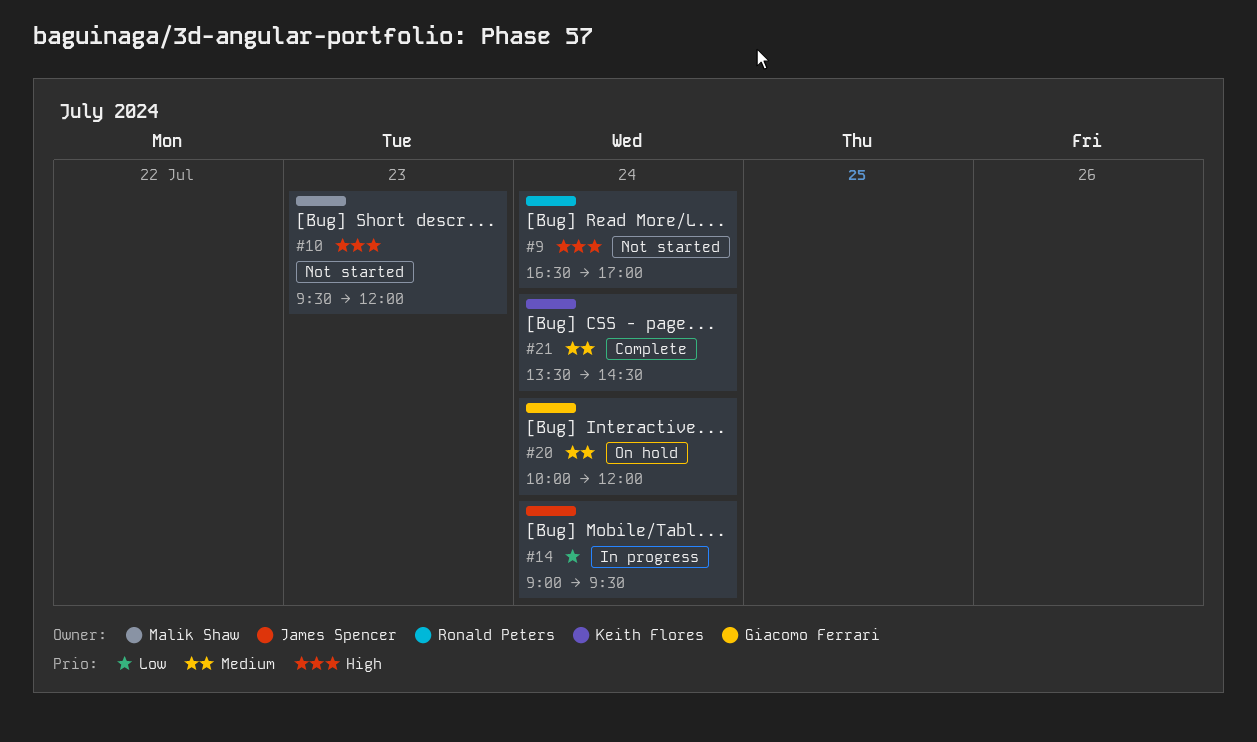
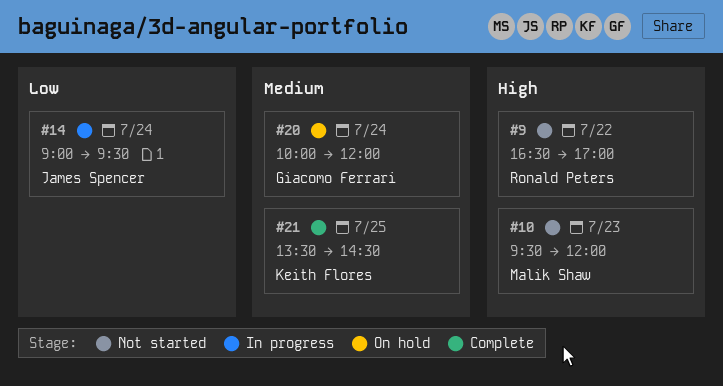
#9, day: Jul 24 -> Jul 22
#21, day: Jul 24 -> Jul 25

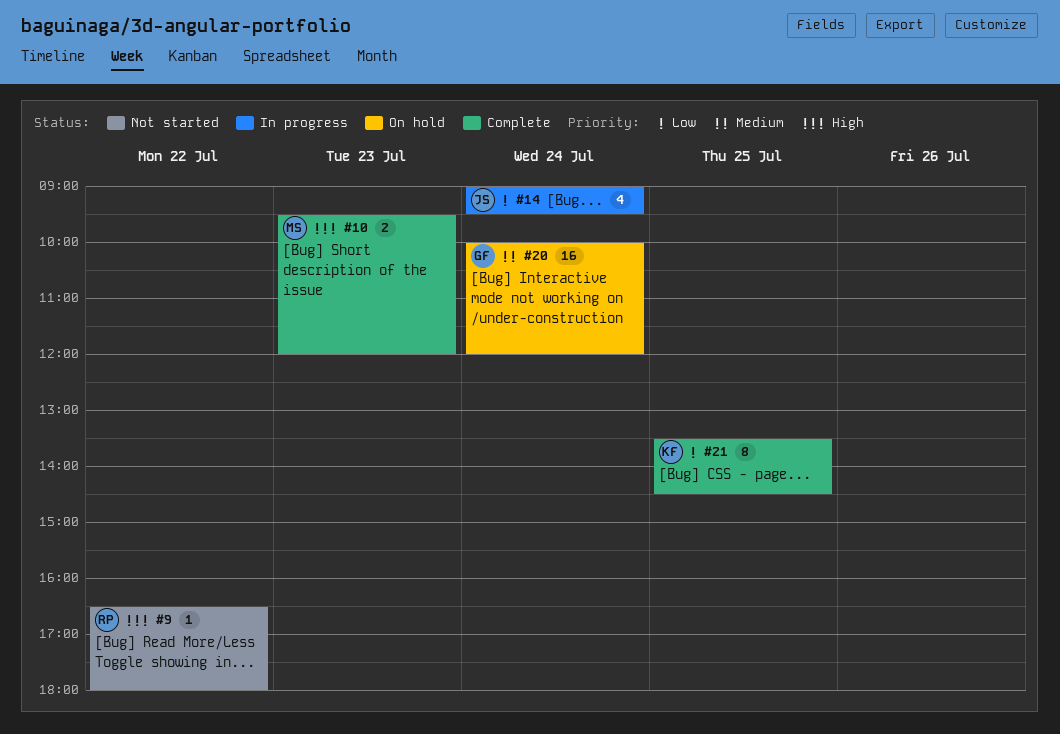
#9, ends: 17:00 -> 18:00
#10, status: Not started -> Complete
#21, priority: Medium -> Low

